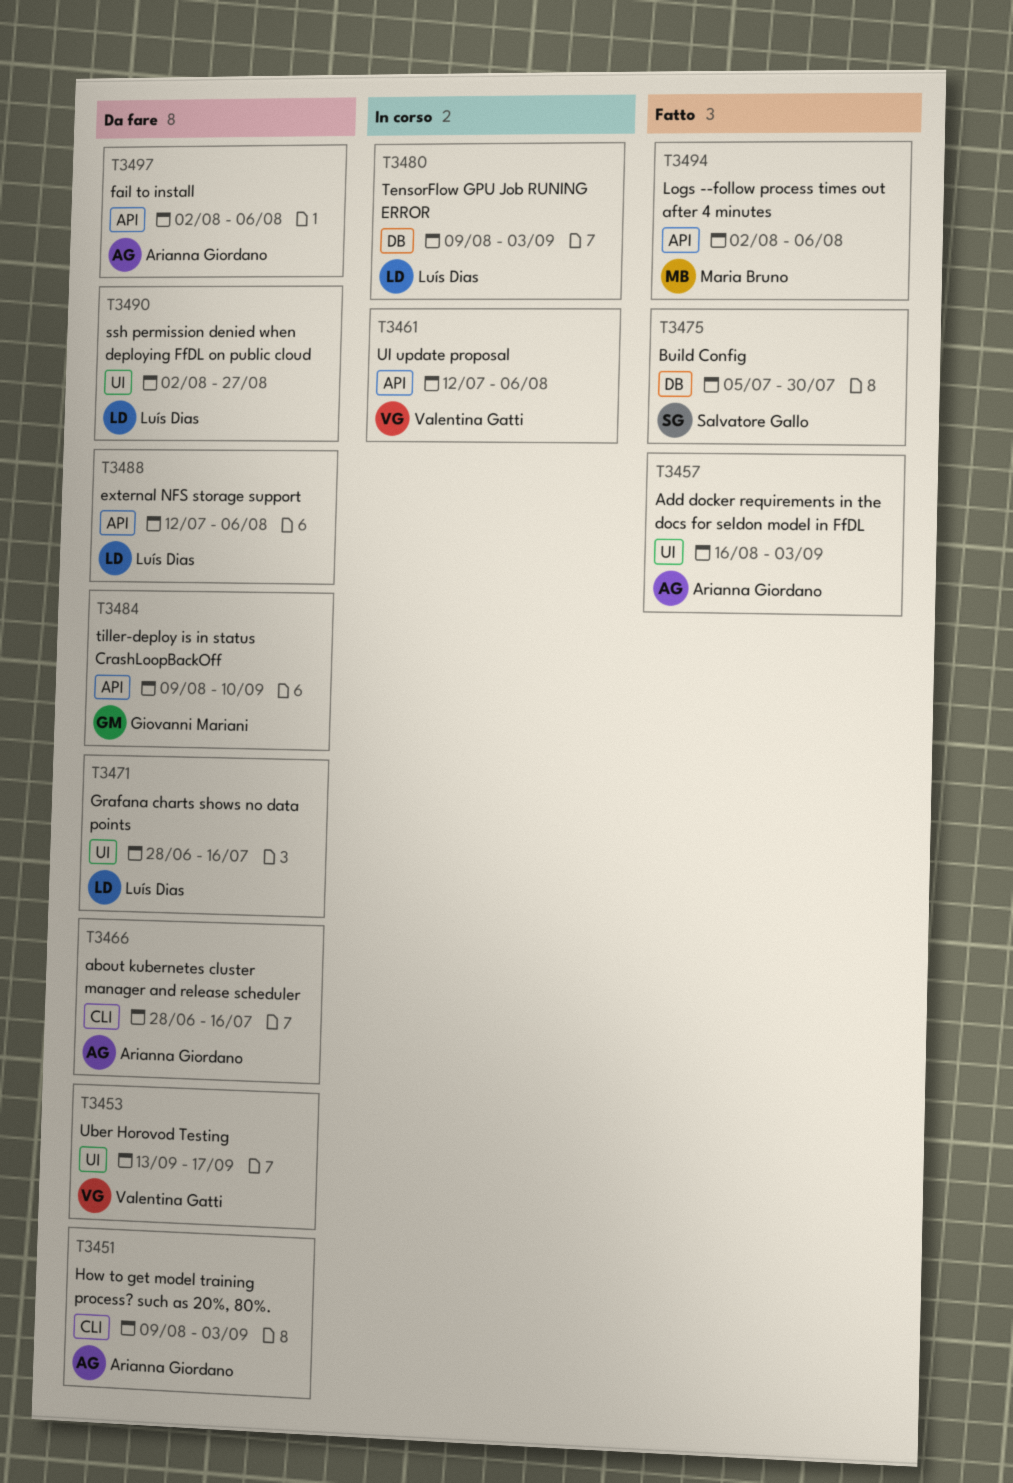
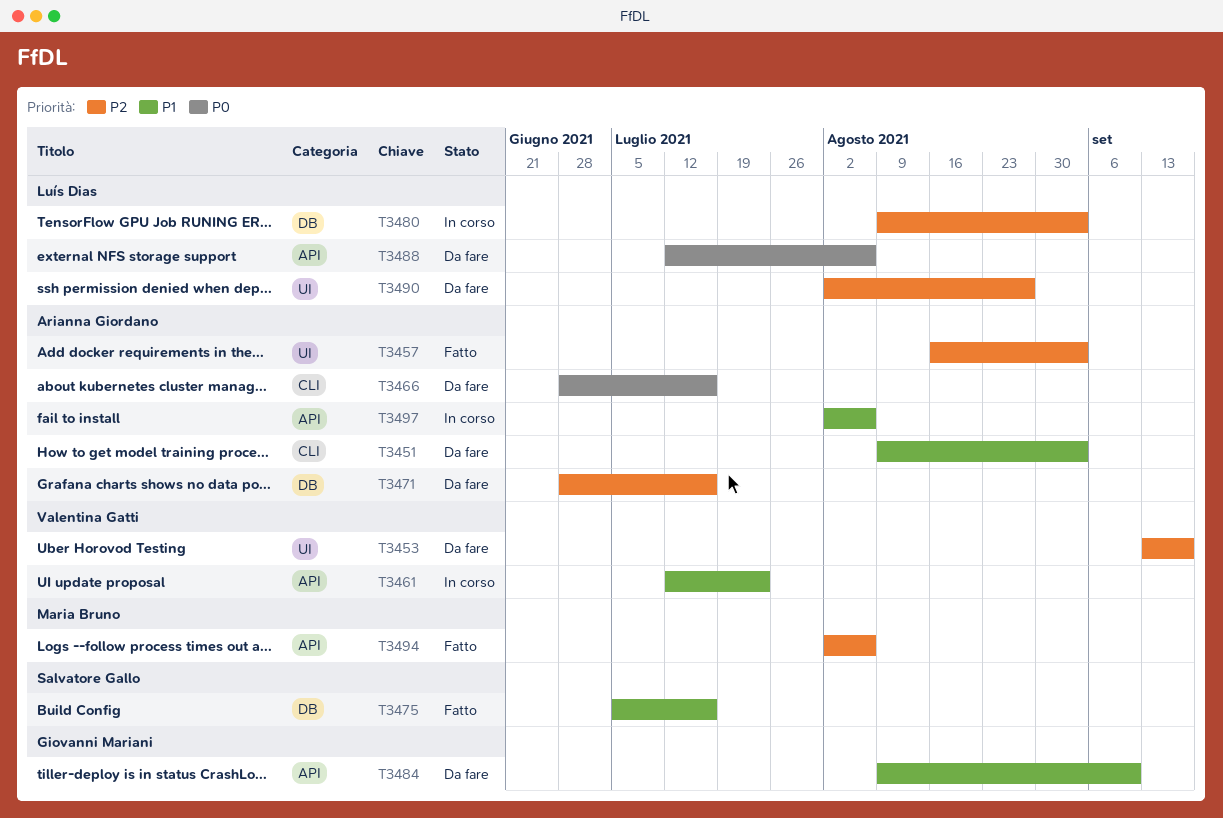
T3461, due: Aug 6 -> Jul 23
T3471, owner: Luís Dias -> Arianna Giordano
T3471, label: UI -> DB
T3475, due: Jul 30 -> Jul 16
T3497, status: Da fare -> In corso

